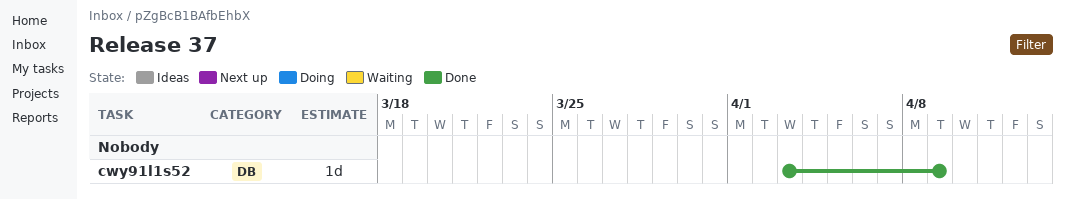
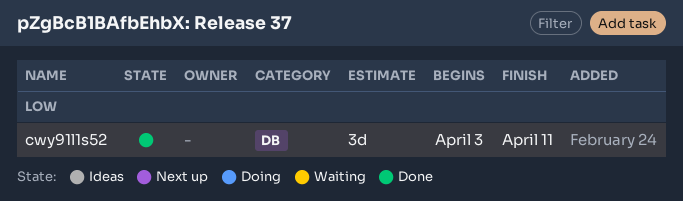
cwy91l1s52, estimate: 1d -> 3d
cwy91l1s52, due: Apr 9 -> Apr 11

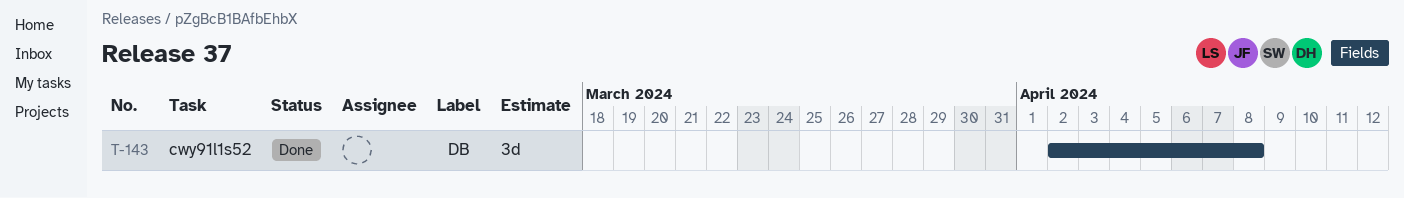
cwy91l1s52, start: Apr 3 -> Apr 2
cwy91l1s52, due: Apr 11 -> Apr 8

